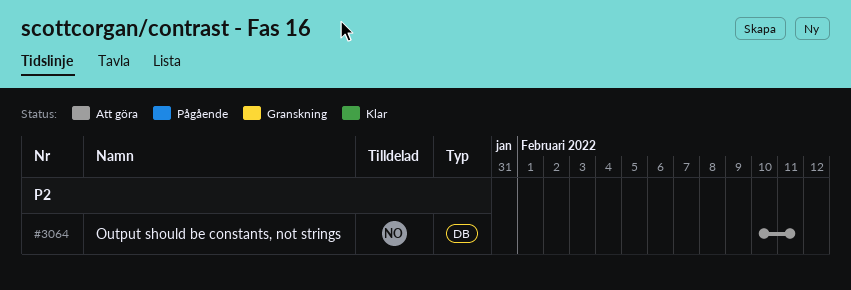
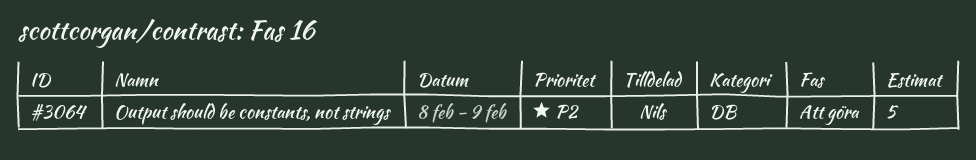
#3064, start: Feb 10 -> Feb 8
#3064, due: Feb 11 -> Feb 9

